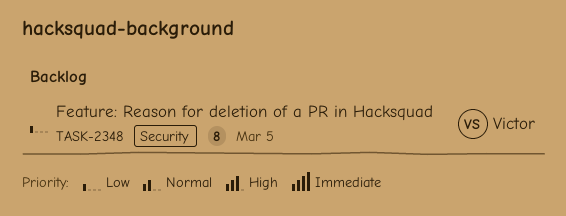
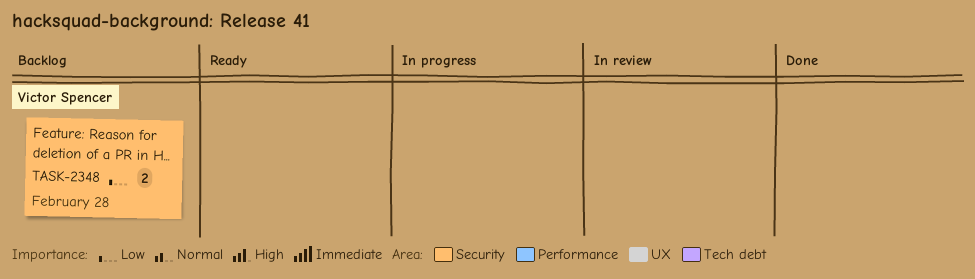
TASK-2348, estimate: 8 -> 2
TASK-2348, due: Mar 5 -> Feb 28

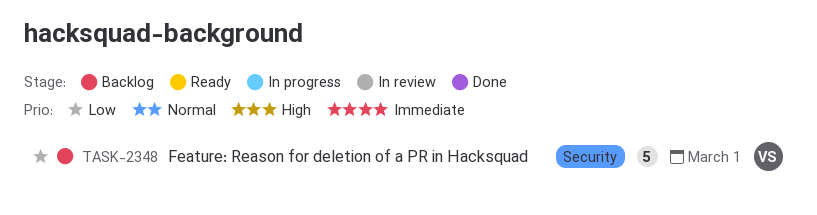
TASK-2348, estimate: 2 -> 5
TASK-2348, due: Feb 28 -> Mar 1

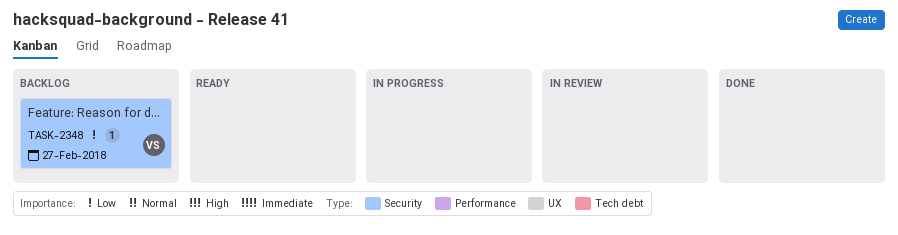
TASK-2348, estimate: 5 -> 1
TASK-2348, due: Mar 1 -> Feb 27

